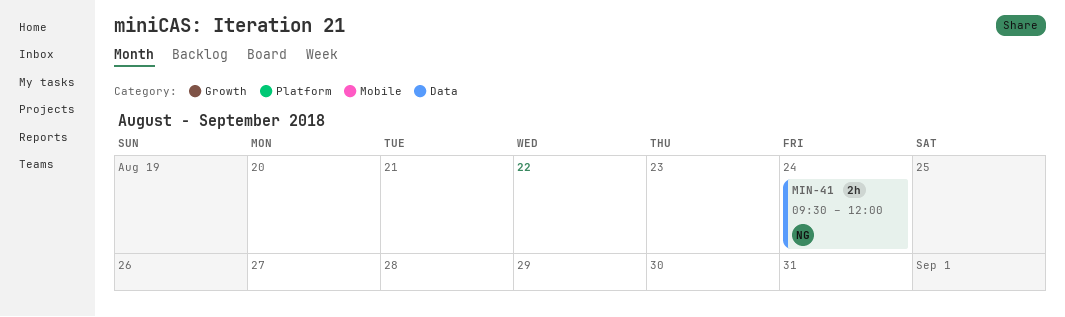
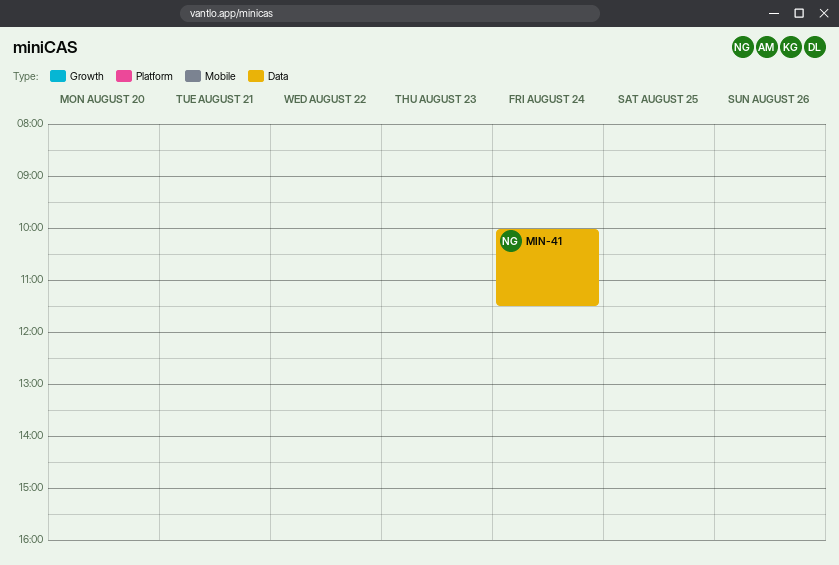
MIN-41, begins: 09:30 -> 10:00
MIN-41, ends: 12:00 -> 11:30

